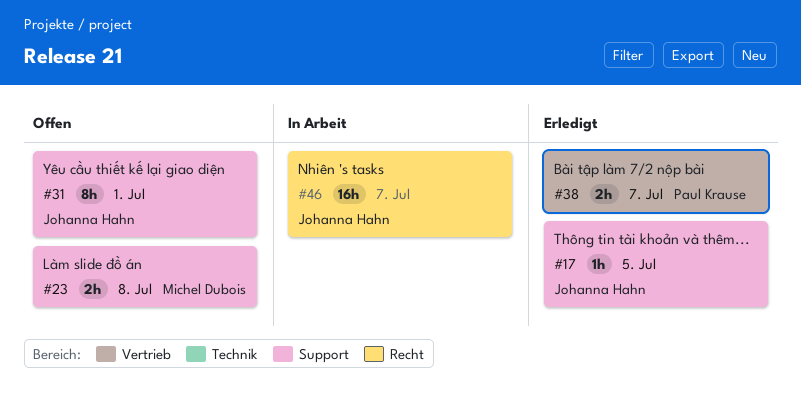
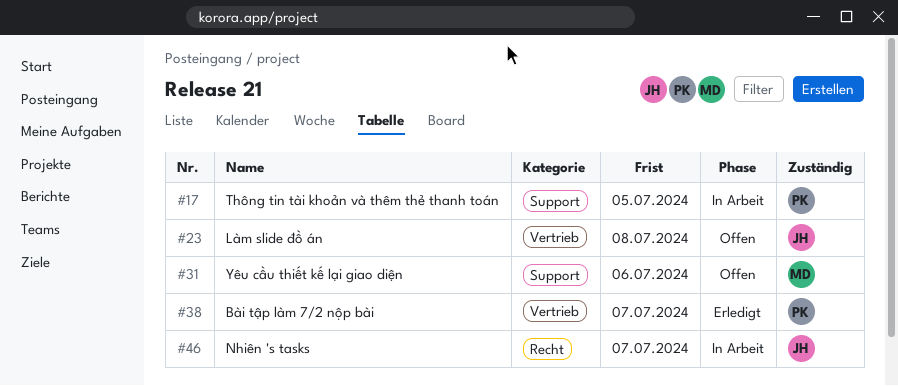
#17, status: Erledigt -> In Arbeit
#17, owner: Johanna Hahn -> Paul Krause
#23, owner: Michel Dubois -> Johanna Hahn
#23, label: Support -> Vertrieb
#31, owner: Johanna Hahn -> Michel Dubois
#31, due: Jul 1 -> Jul 6

